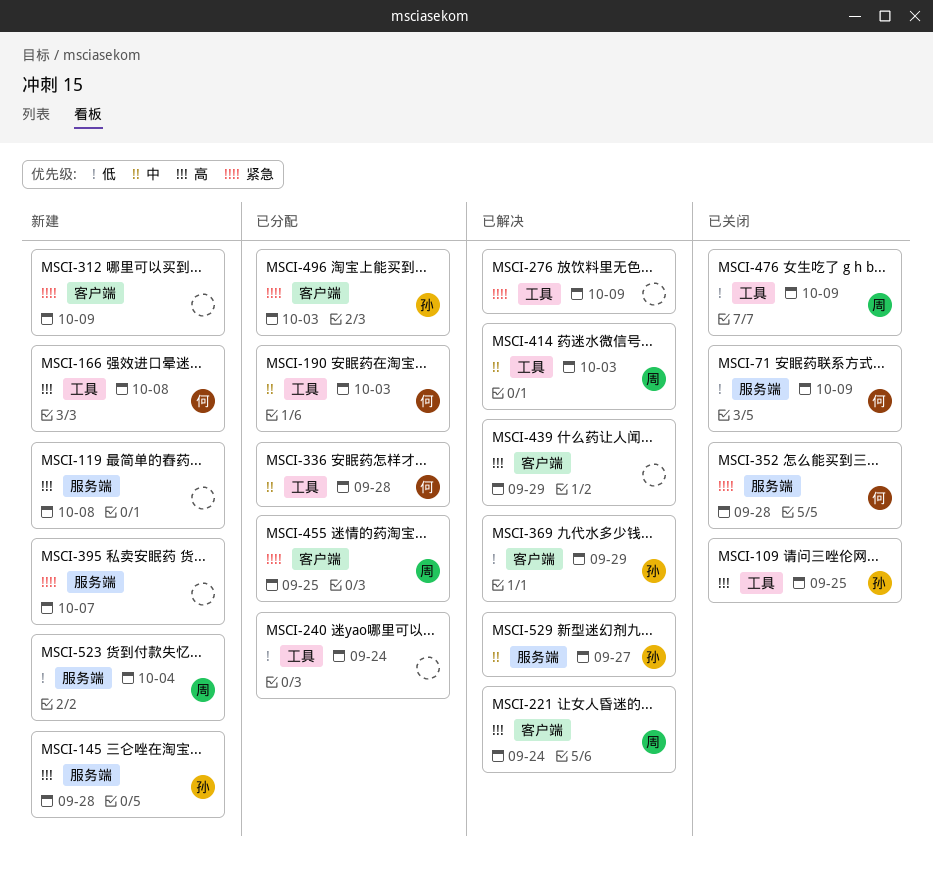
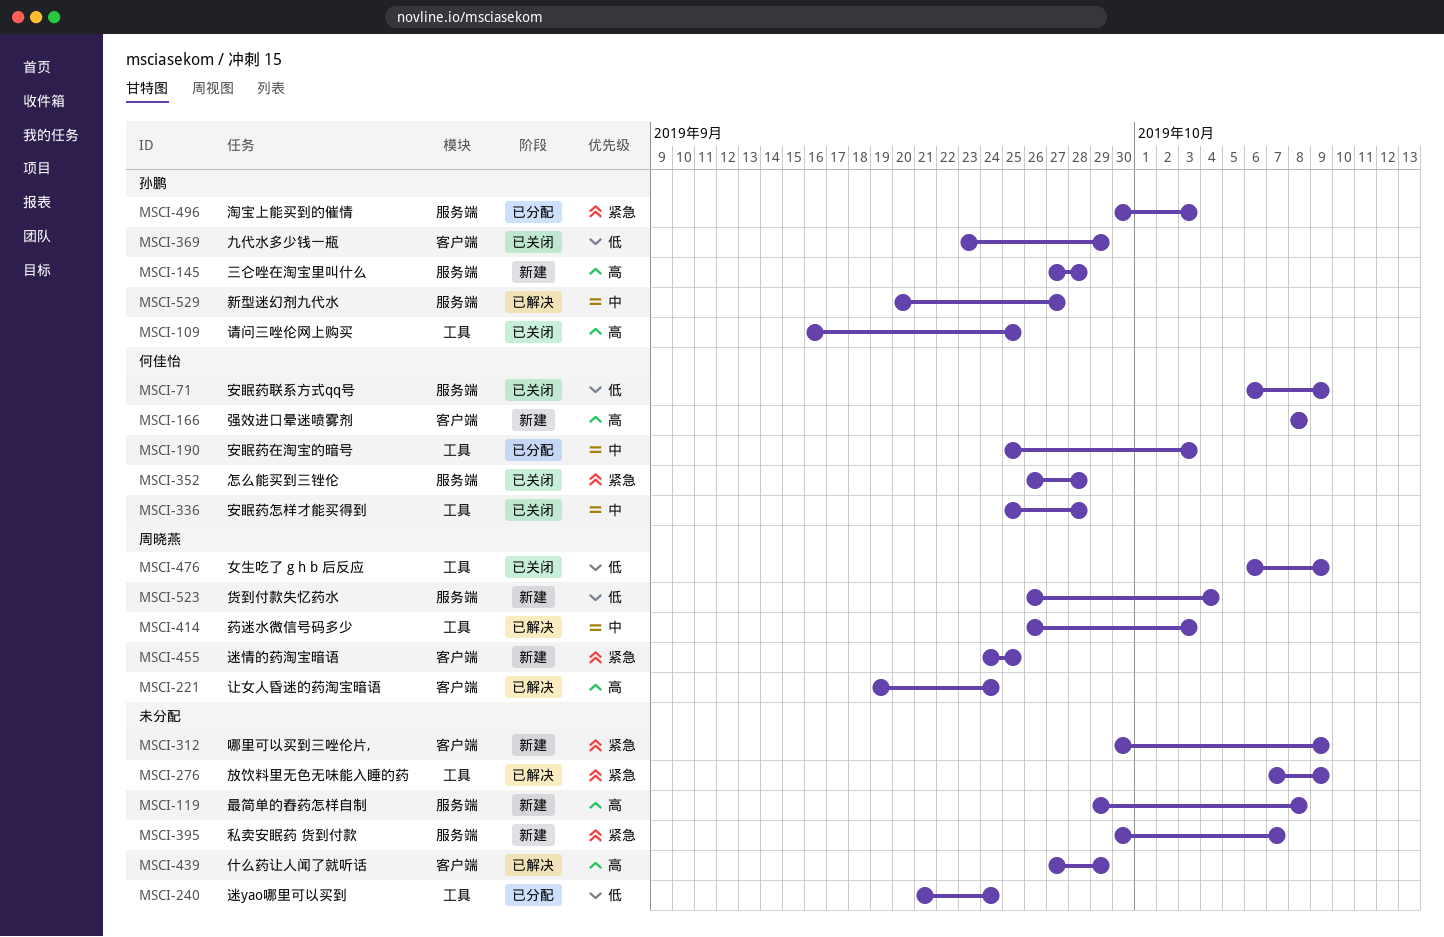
MSCI-166, label: 工具 -> 客户端
MSCI-336, status: 已分配 -> 已关闭
MSCI-369, status: 已解决 -> 已关闭
MSCI-455, status: 已分配 -> 新建
MSCI-496, label: 客户端 -> 服务端

